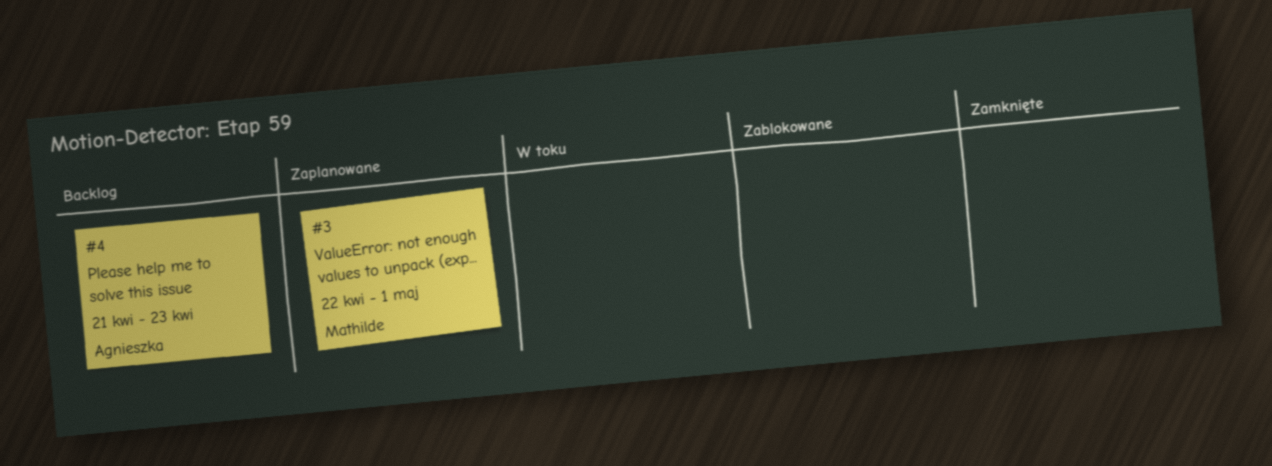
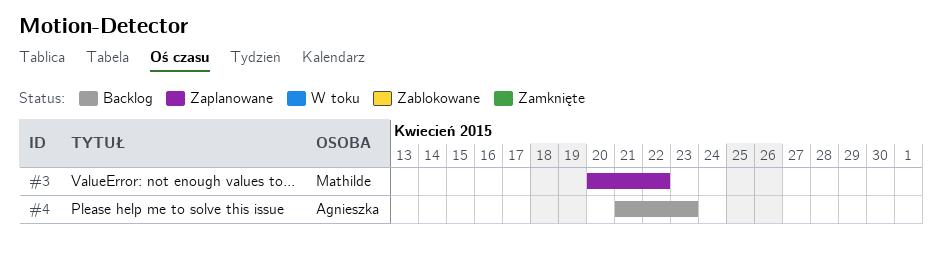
#3, start: Apr 22 -> Apr 20
#3, due: May 1 -> Apr 22

